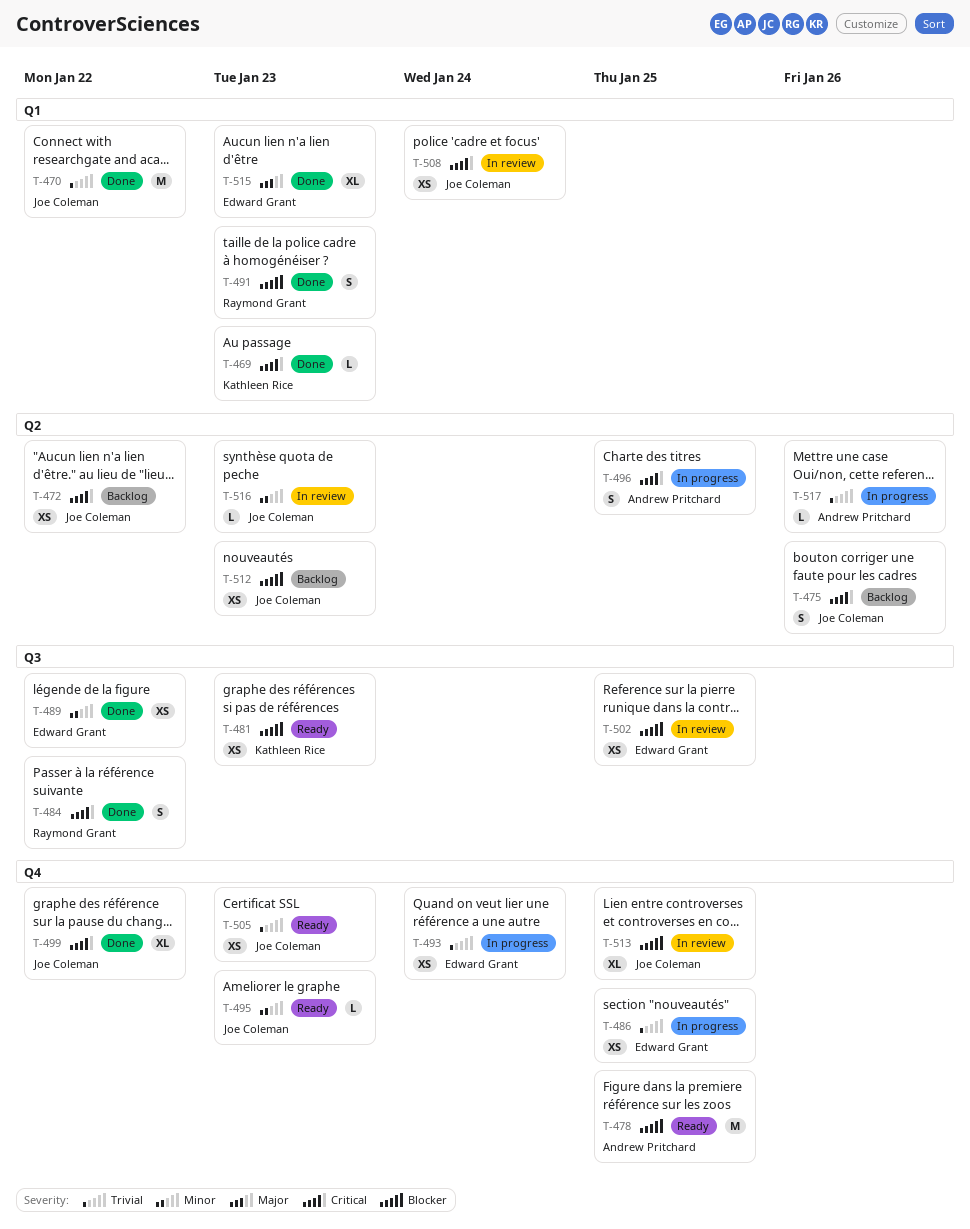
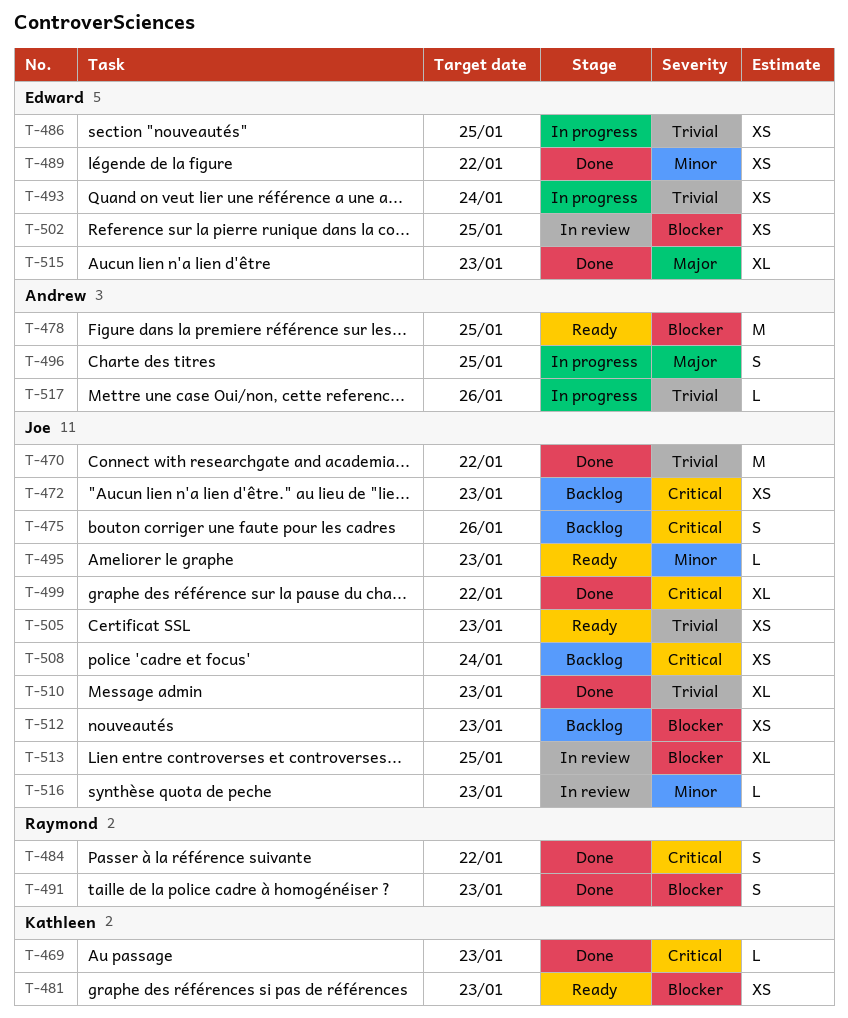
T-472, due: Jan 22 -> Jan 23
T-496, priority: Critical -> Major
T-508, status: In review -> Backlog
T-510: none -> present

